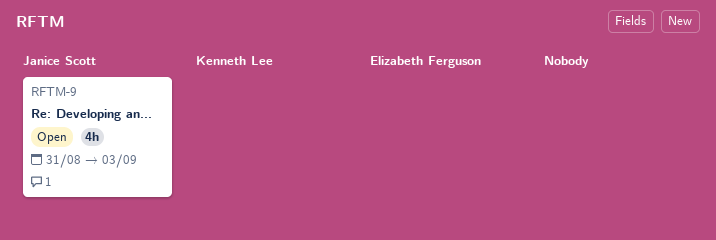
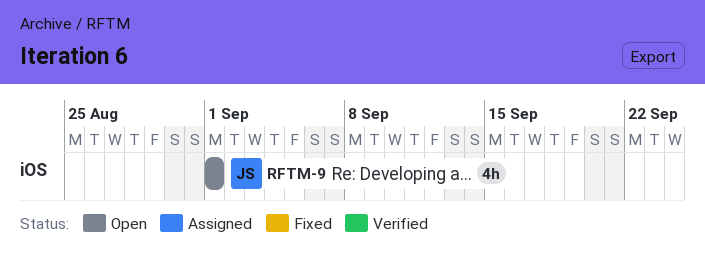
RFTM-9, start: Aug 31 -> Sep 1
RFTM-9, due: Sep 3 -> Sep 1

